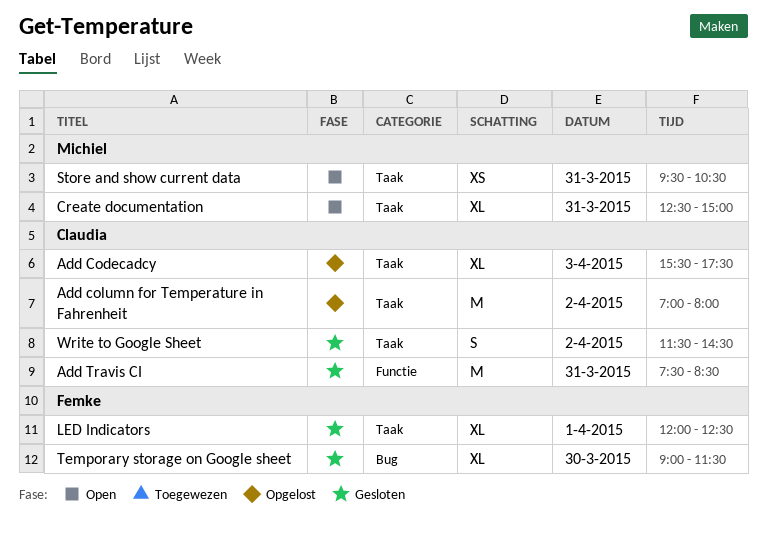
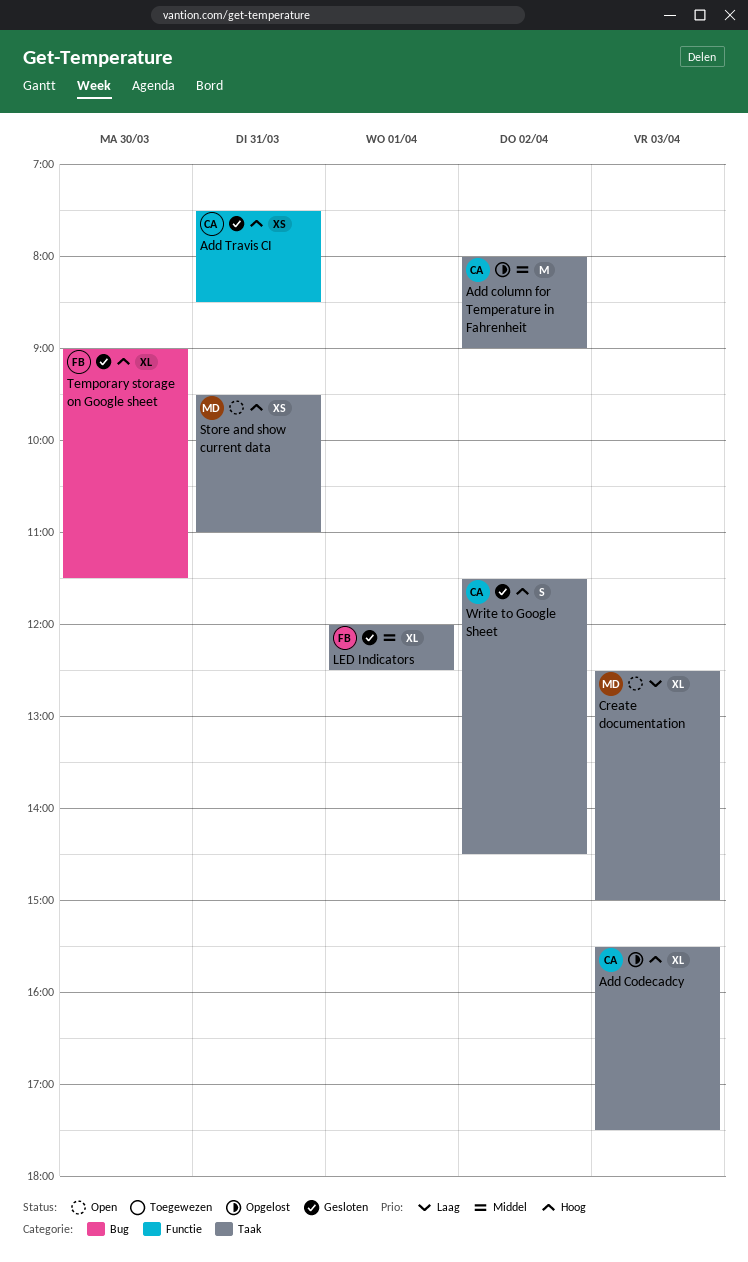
Add column for Temperature in Fahrenheit, begins: 07:00 -> 08:00
Add column for Temperature in Fahrenheit, ends: 08:00 -> 09:00
Add Travis CI, estimate: M -> XS
Create documentation, day: Mar 31 -> Apr 3
Store and show current data, ends: 10:30 -> 11:00

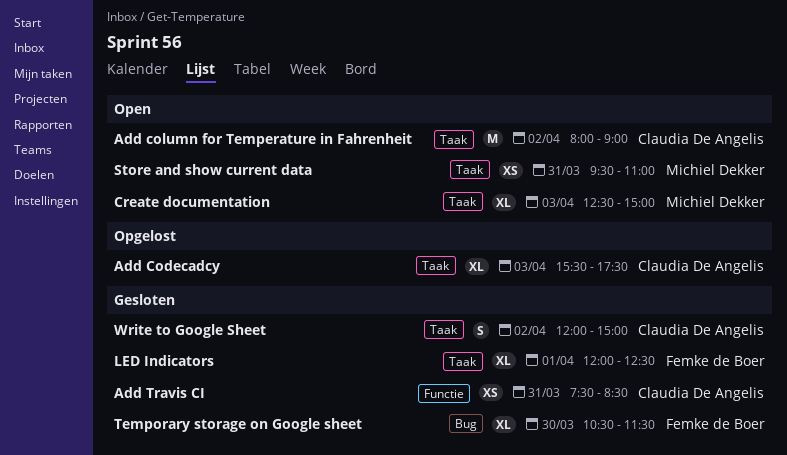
Add column for Temperature in Fahrenheit, status: Opgelost -> Open
Temporary storage on Google sheet, begins: 09:00 -> 10:30
Write to Google Sheet, begins: 11:30 -> 12:00
Write to Google Sheet, ends: 14:30 -> 15:00

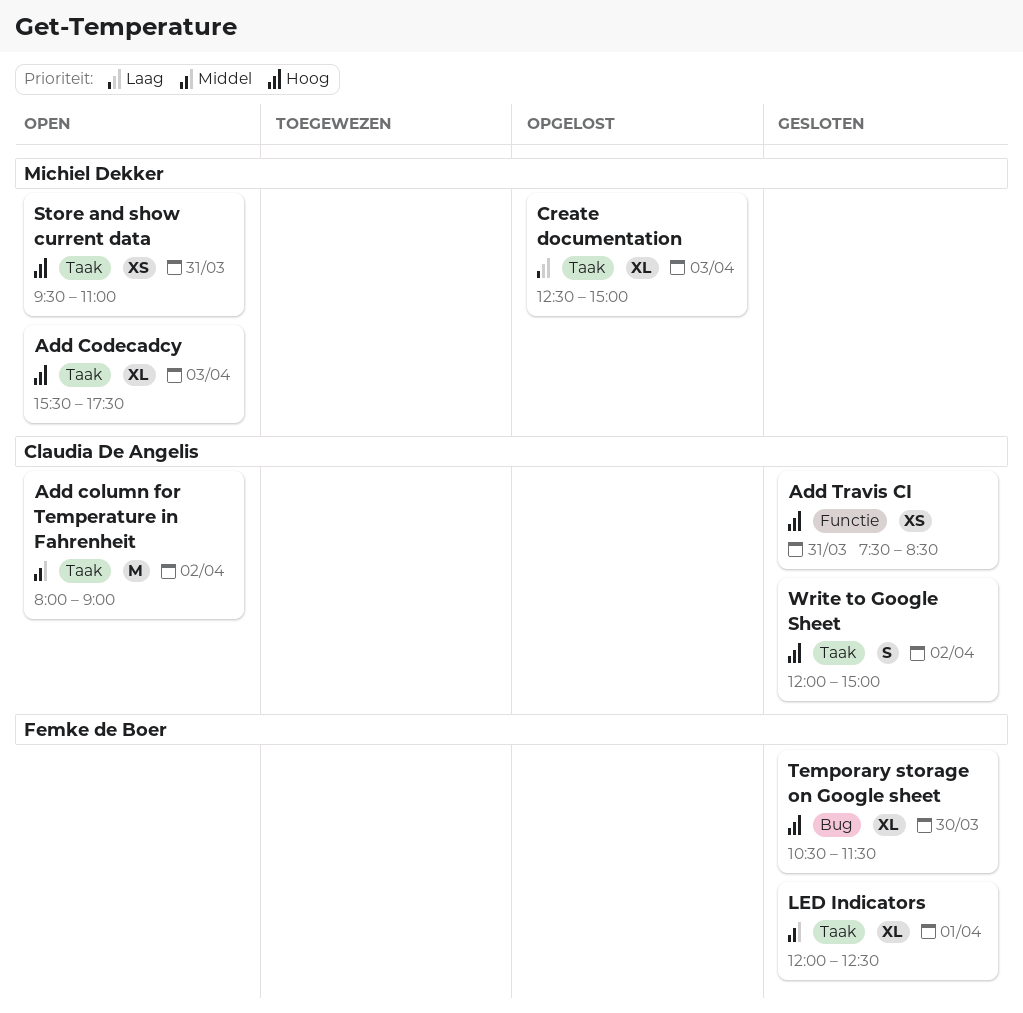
Add Codecadcy, status: Opgelost -> Open
Add Codecadcy, owner: Claudia De Angelis -> Michiel Dekker
Create documentation, status: Open -> Opgelost

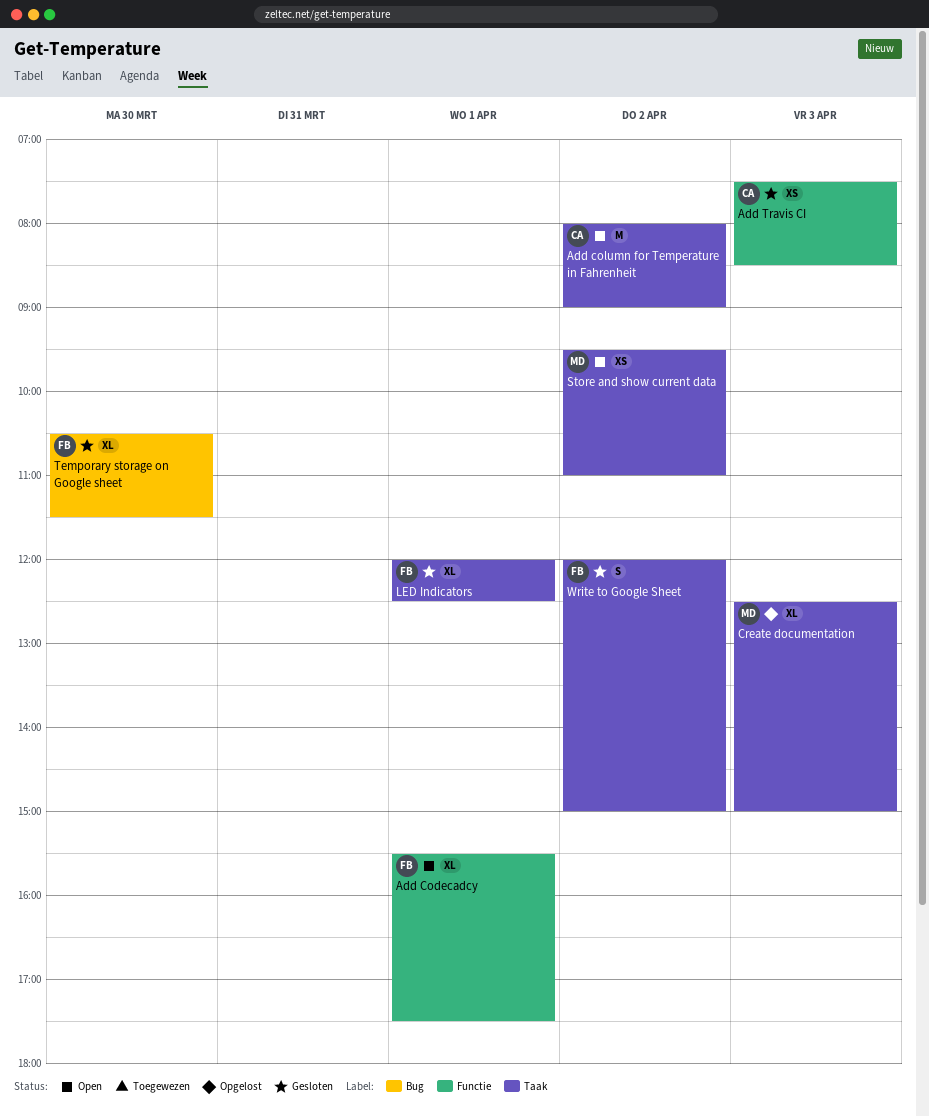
Add Codecadcy, owner: Michiel Dekker -> Femke de Boer
Add Codecadcy, label: Taak -> Functie
Add Codecadcy, day: Apr 3 -> Apr 1
Add Travis CI, day: Mar 31 -> Apr 3
Store and show current data, day: Mar 31 -> Apr 2
Write to Google Sheet, owner: Claudia De Angelis -> Femke de Boer

